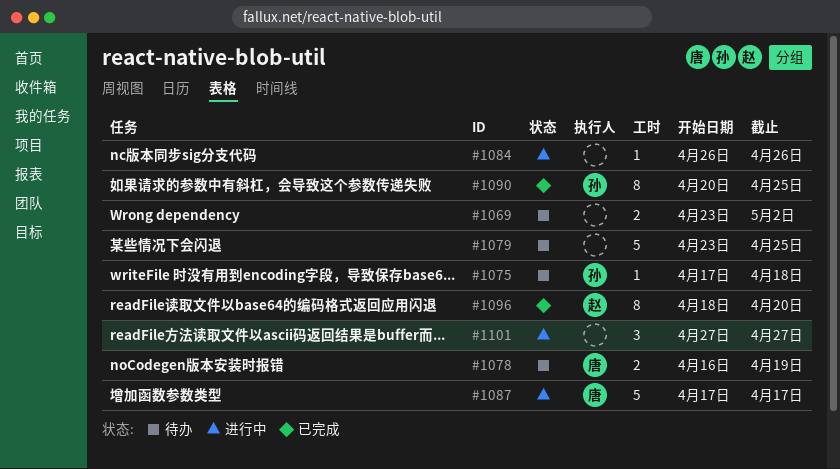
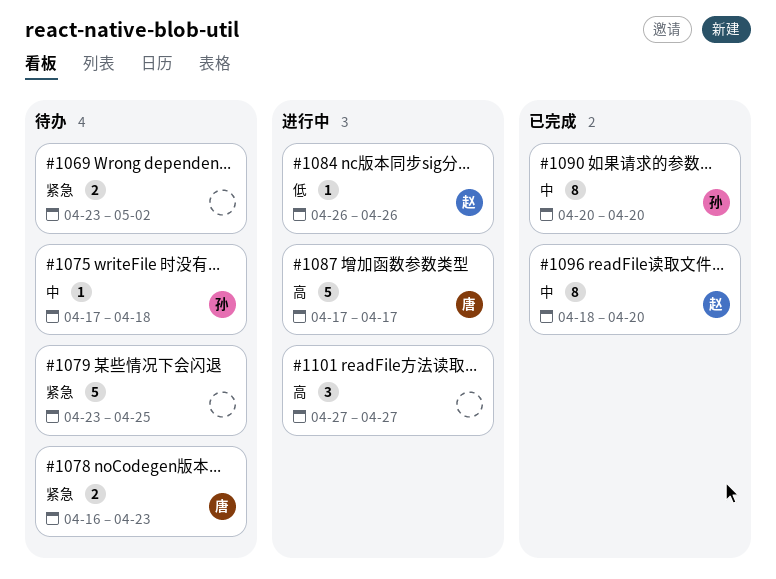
#1078, due: Apr 19 -> Apr 23
#1084, owner: none -> 赵
#1090, due: Apr 25 -> Apr 20

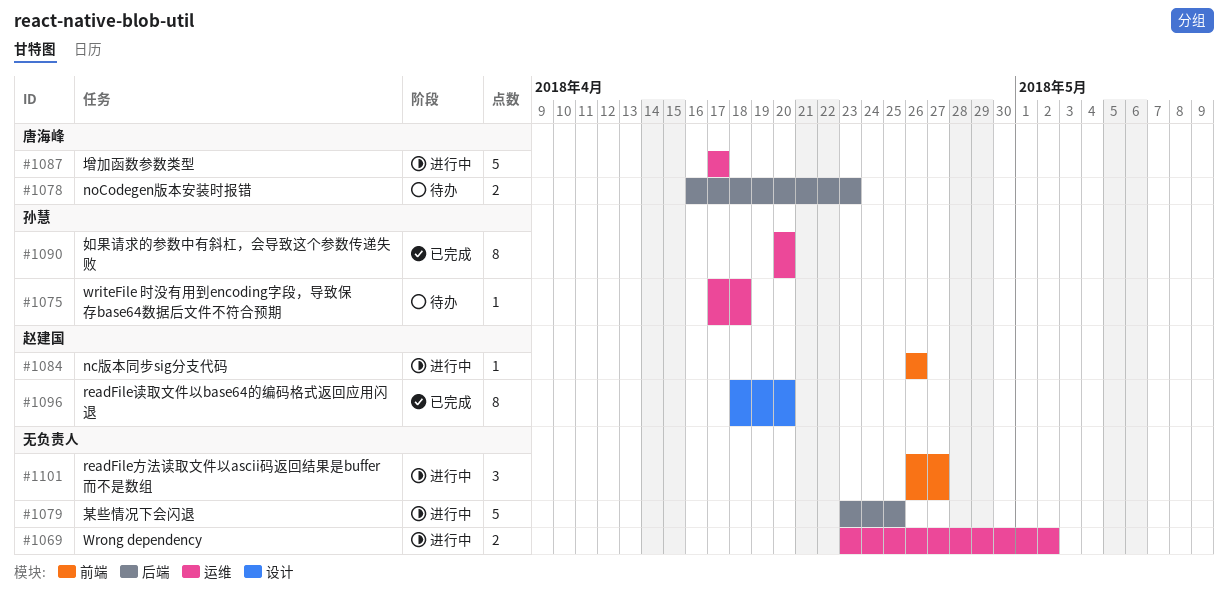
#1069, status: 待办 -> 进行中
#1079, status: 待办 -> 进行中
#1101, start: Apr 27 -> Apr 26

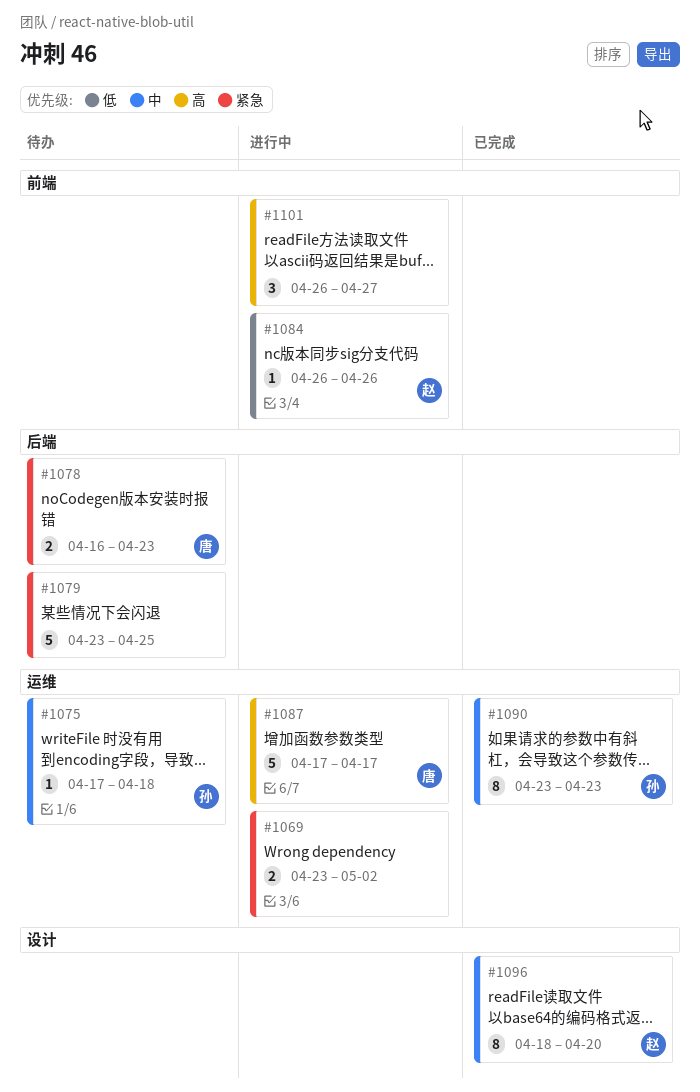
#1079, status: 进行中 -> 待办
#1090, start: Apr 20 -> Apr 23
#1090, due: Apr 20 -> Apr 23

